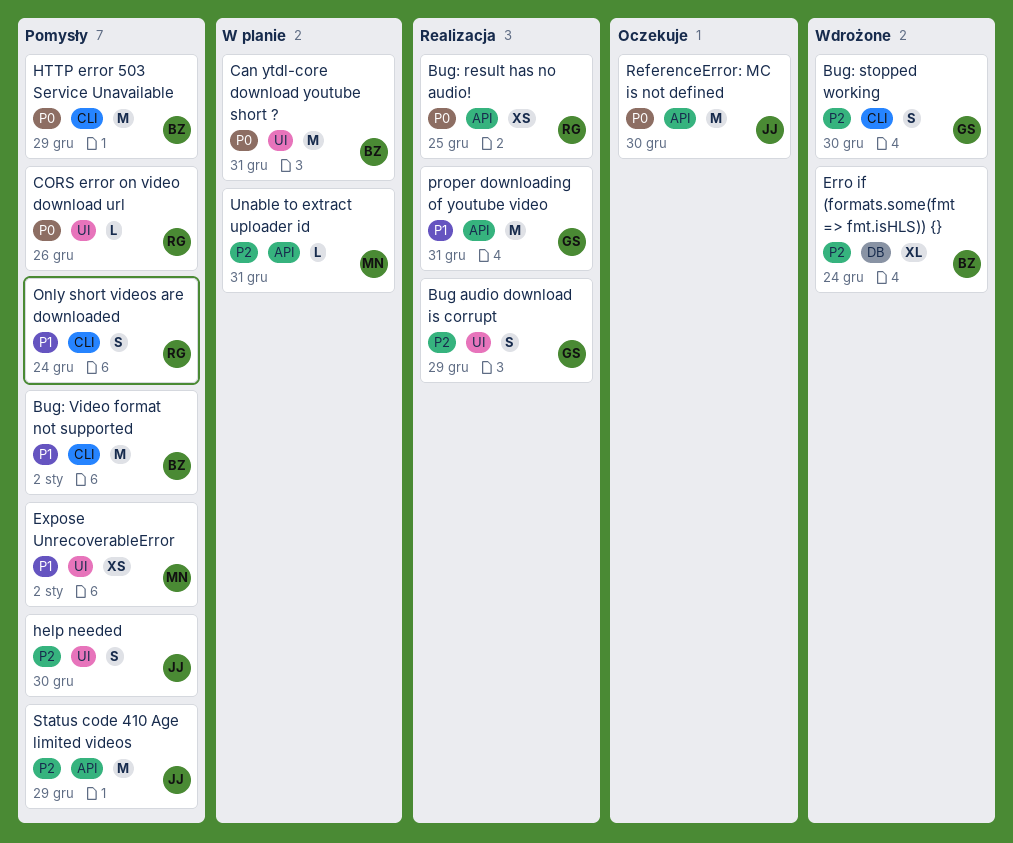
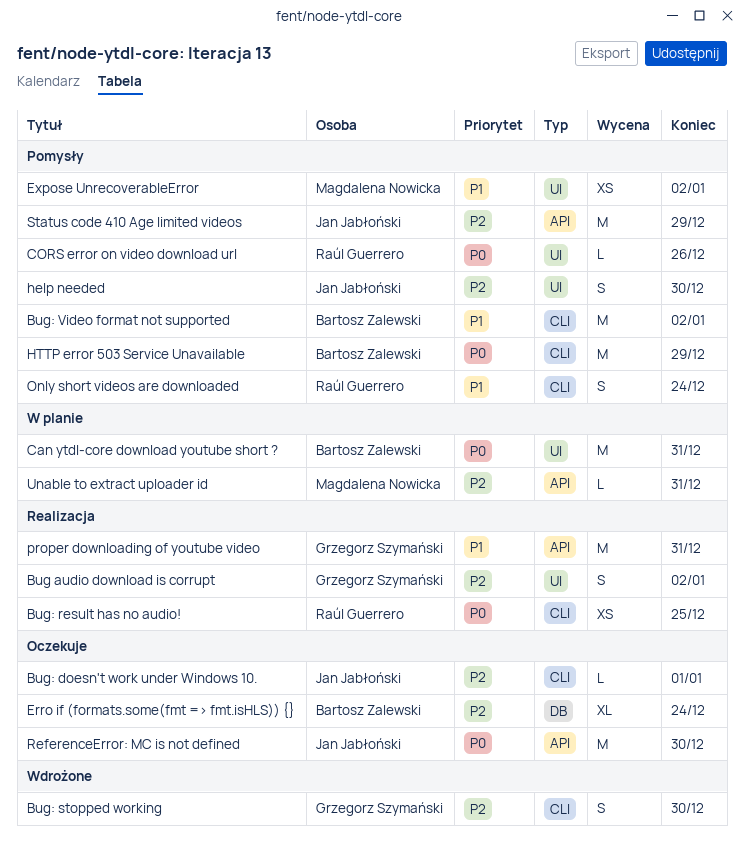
Bug audio download is corrupt, due: Dec 29 -> Jan 2
Bug: doesn't work under Windows 10.: none -> present
Bug: result has no audio!, label: API -> CLI
Erro if (formats.some(fmt => fmt.isHLS)) {}, status: Wdrożone -> Oczekuje

